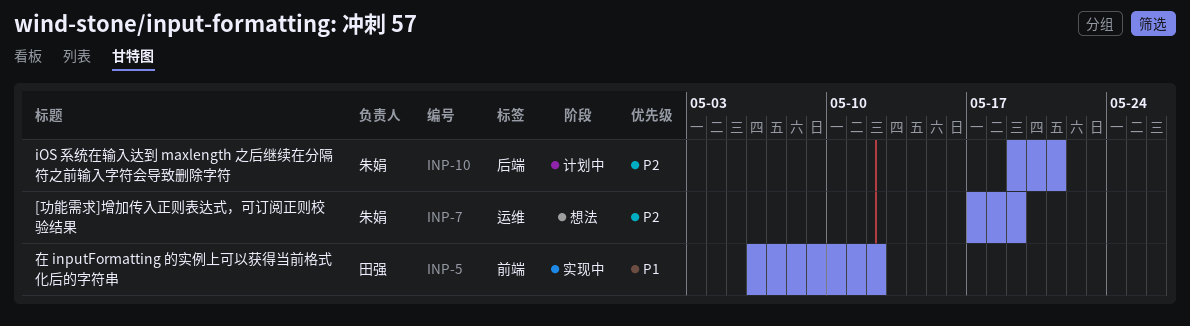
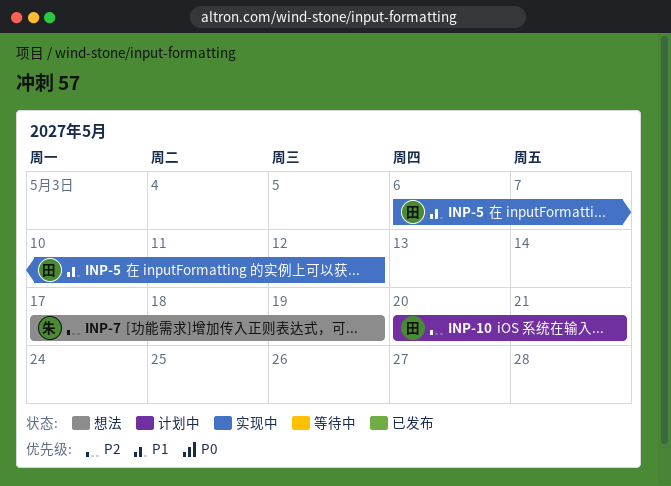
INP-10, owner: 朱娟 -> 田强
INP-10, start: May 19 -> May 20

